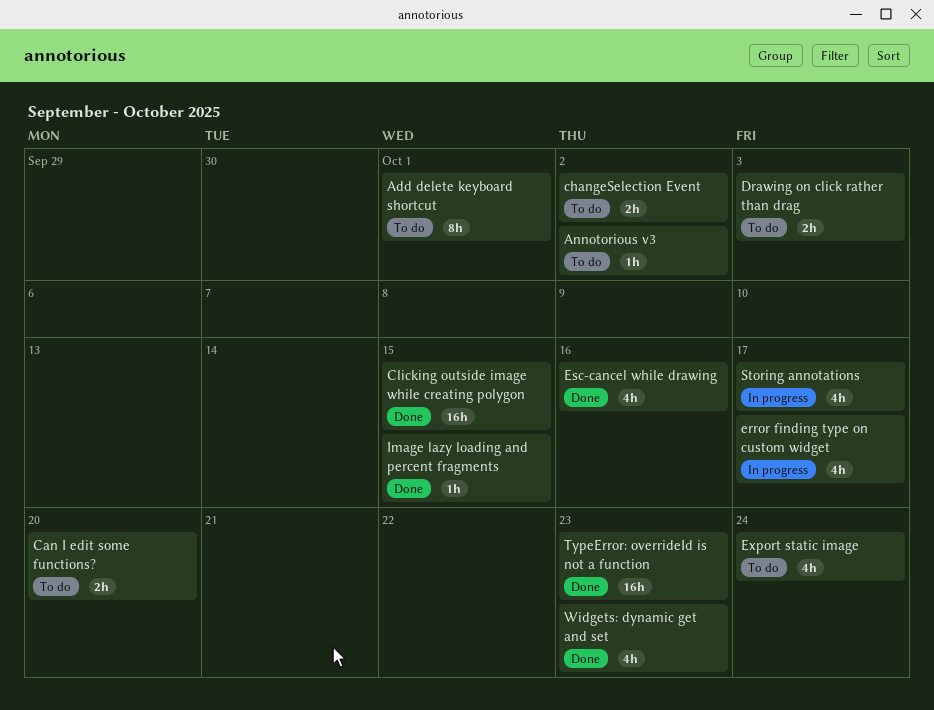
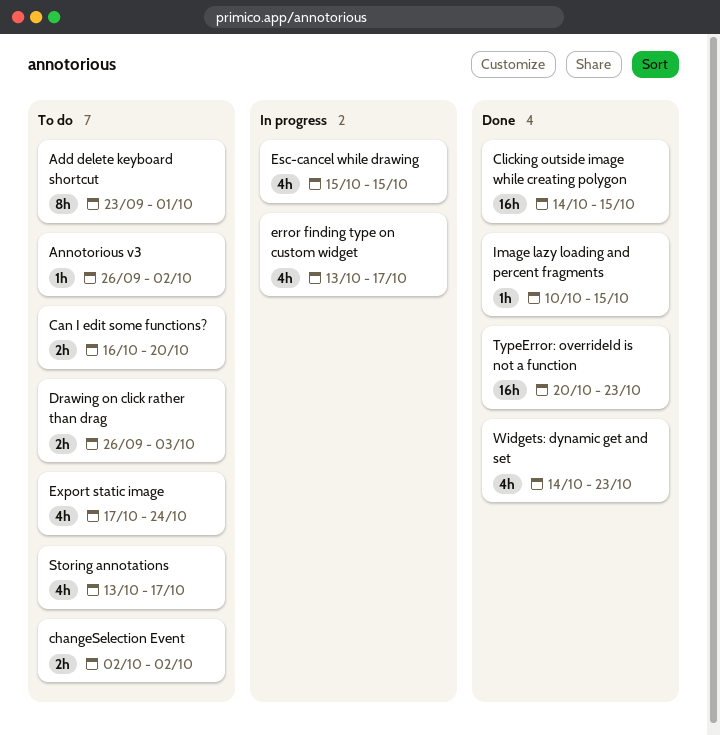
Esc-cancel while drawing, status: Done -> In progress
Esc-cancel while drawing, due: Oct 16 -> Oct 15
Storing annotations, status: In progress -> To do

